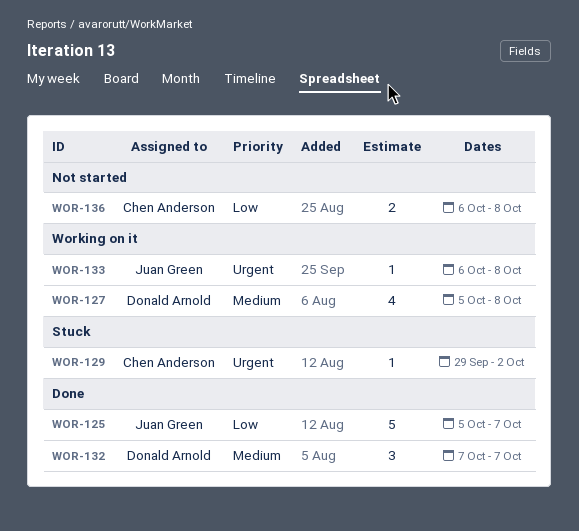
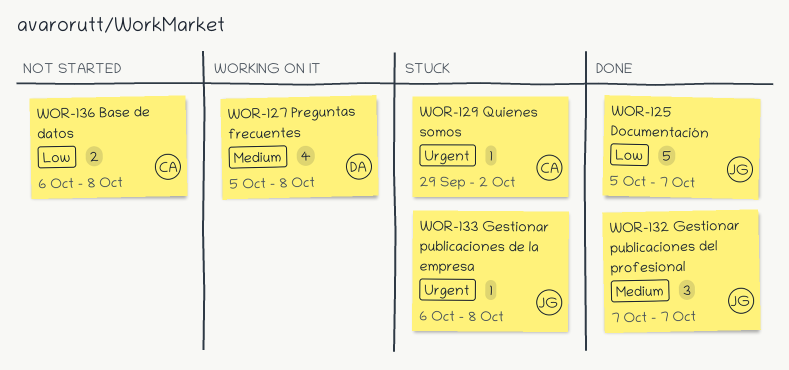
WOR-132, owner: Donald Arnold -> Juan Green
WOR-133, status: Working on it -> Stuck

